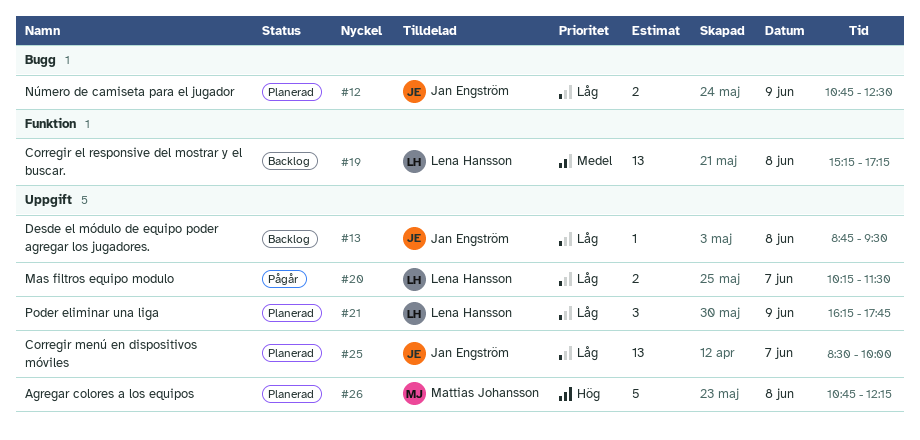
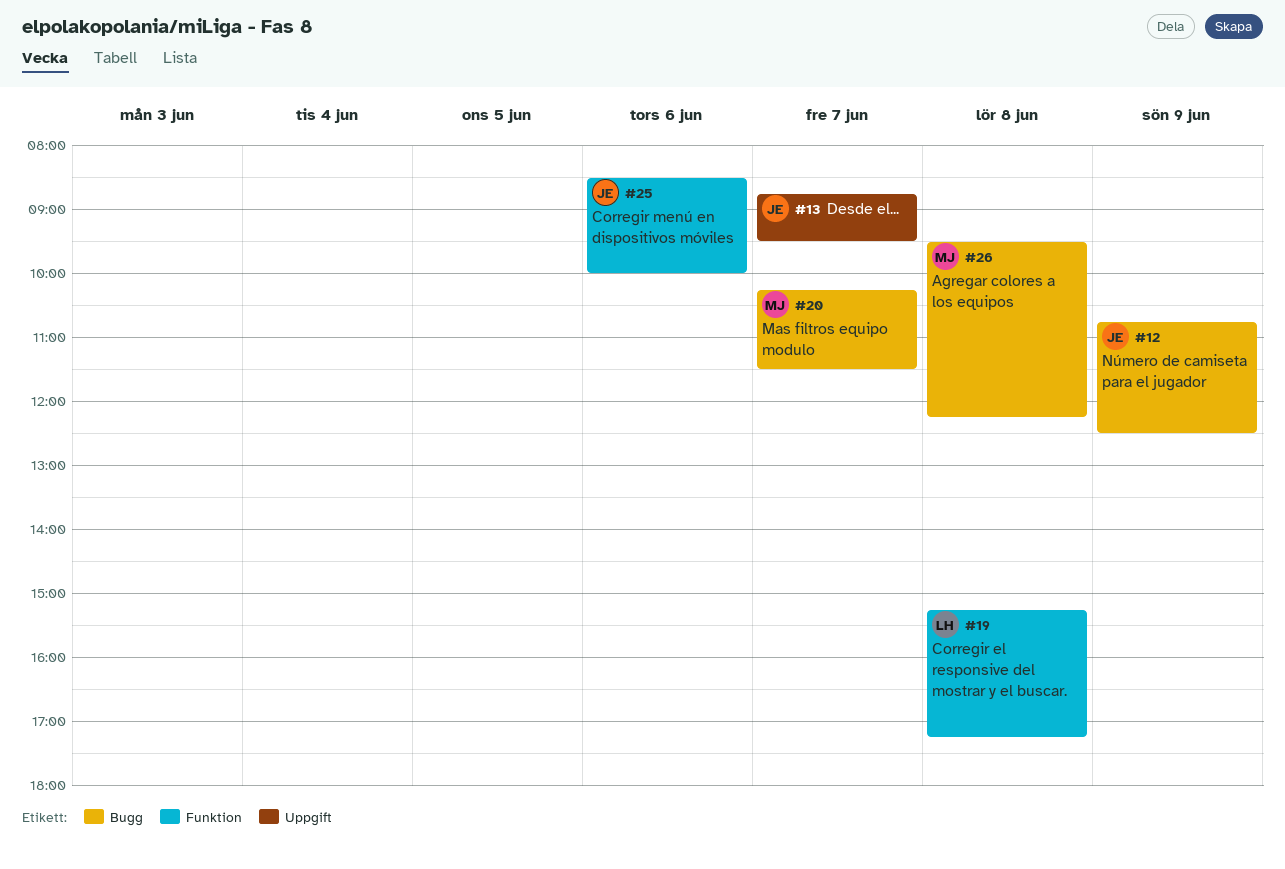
#13, day: Jun 8 -> Jun 7
#20, owner: Lena Hansson -> Mattias Johansson
#20, label: Uppgift -> Bugg
#21: present -> none
#25, label: Uppgift -> Funktion
#25, day: Jun 7 -> Jun 6
#26, label: Uppgift -> Bugg
#26, begins: 10:45 -> 09:30

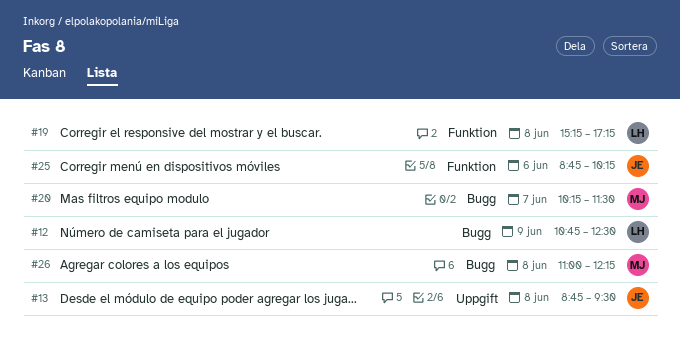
#12, owner: JE -> LH
#13, day: Jun 7 -> Jun 8
#25, begins: 08:30 -> 08:45
#25, ends: 10:00 -> 10:15
#26, begins: 09:30 -> 11:00

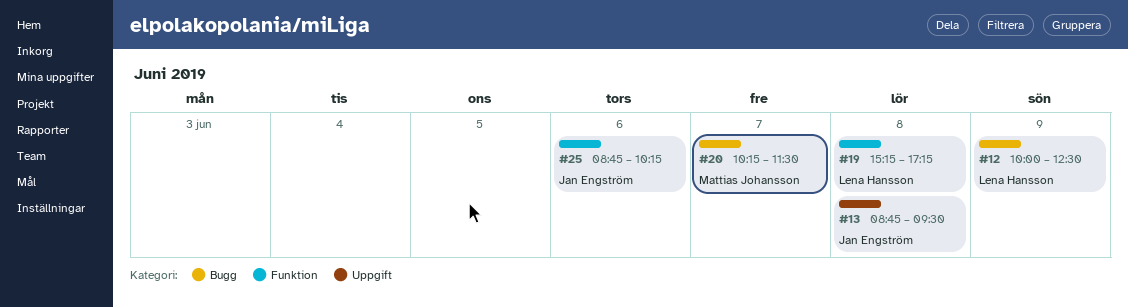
#12, begins: 10:45 -> 10:00
#26: present -> none

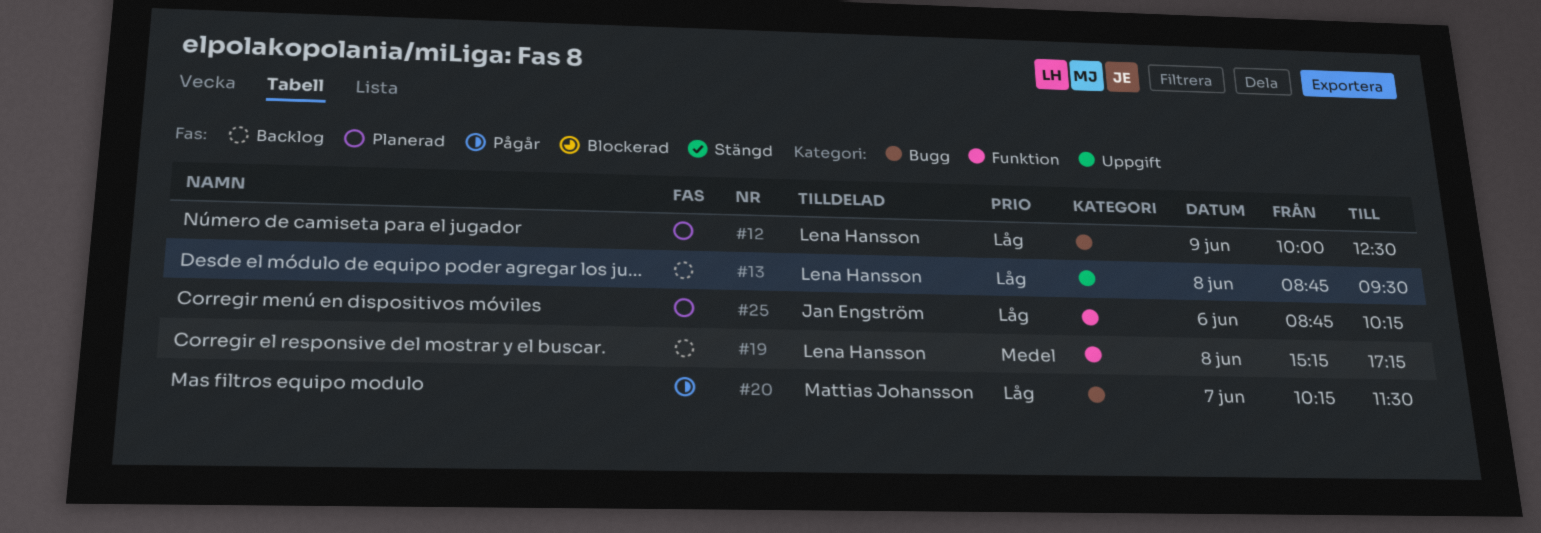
#13, owner: Jan Engström -> Lena Hansson

